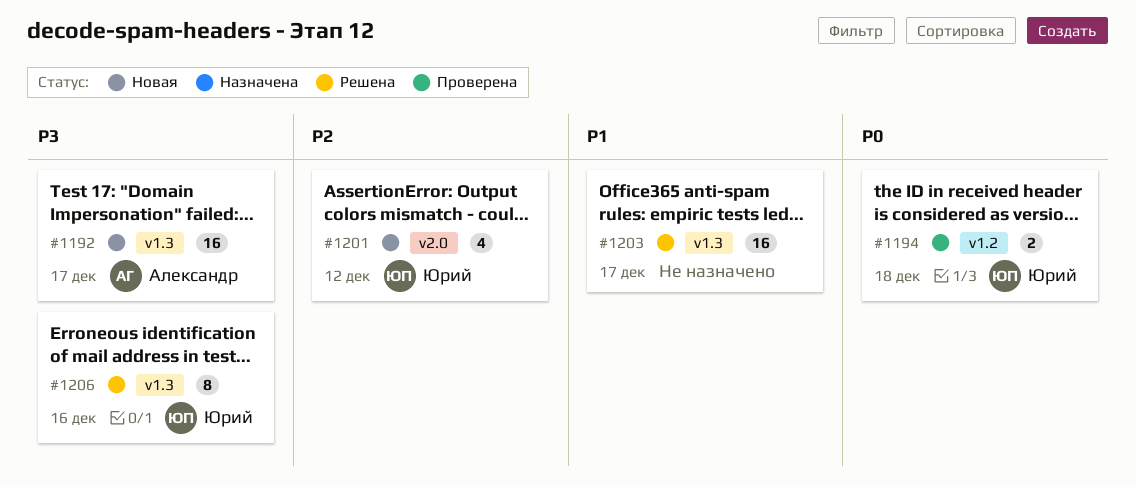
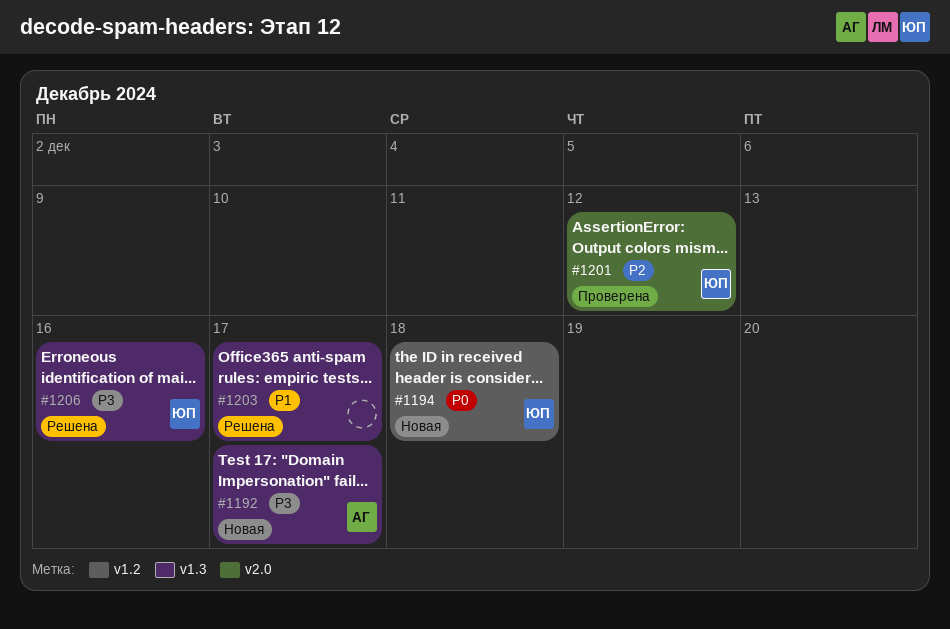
#1194, status: Проверена -> Новая
#1201, status: Новая -> Проверена

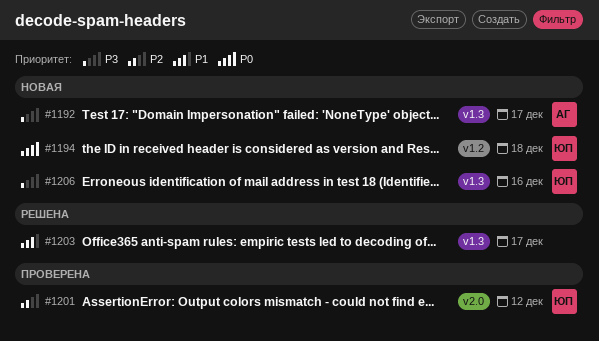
#1206, status: Решена -> Новая

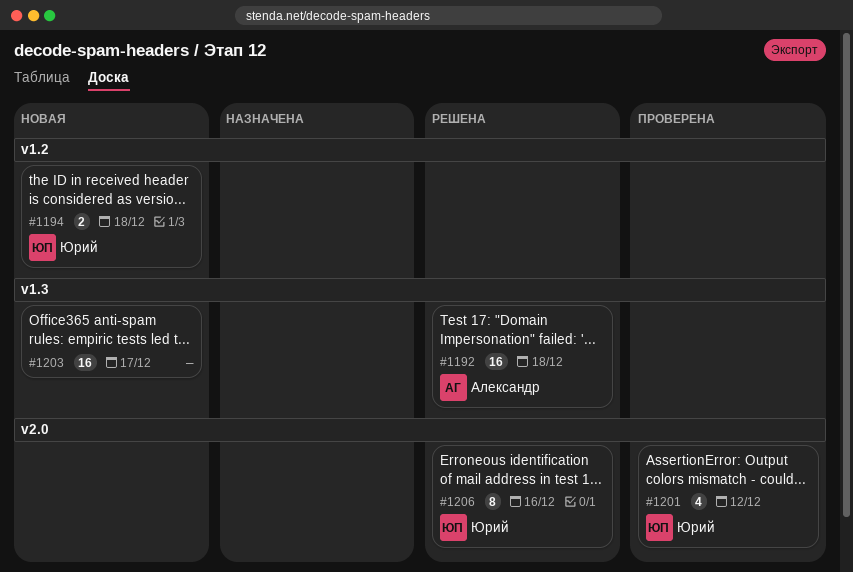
#1192, status: Новая -> Решена
#1192, due: Dec 17 -> Dec 18
#1203, status: Решена -> Новая
#1206, status: Новая -> Решена
#1206, label: v1.3 -> v2.0

